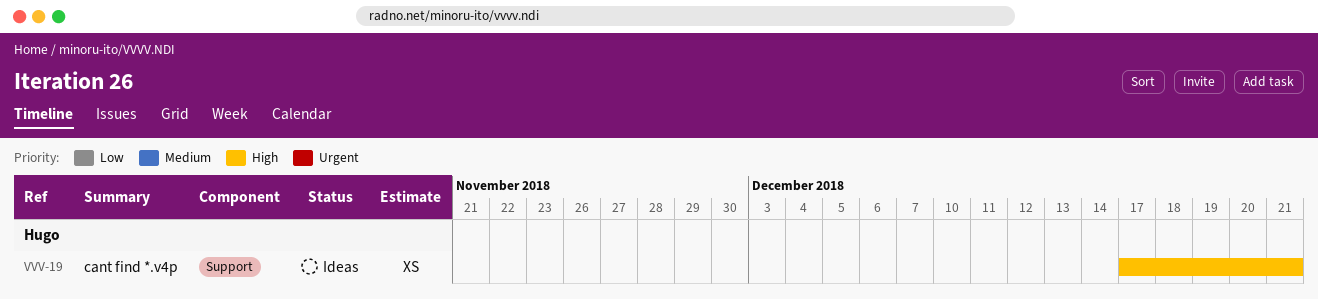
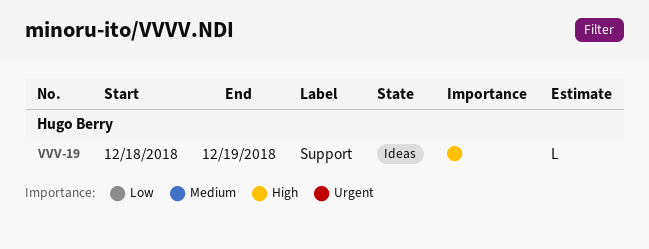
VVV-19, estimate: XS -> L
VVV-19, start: Dec 17 -> Dec 18
VVV-19, due: Dec 21 -> Dec 19

